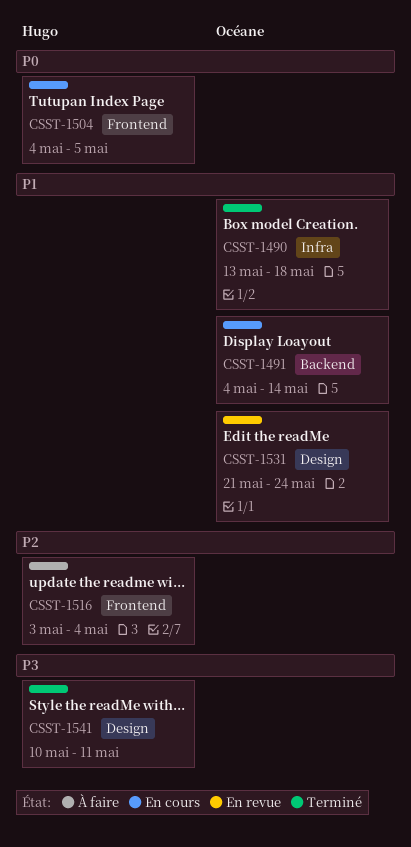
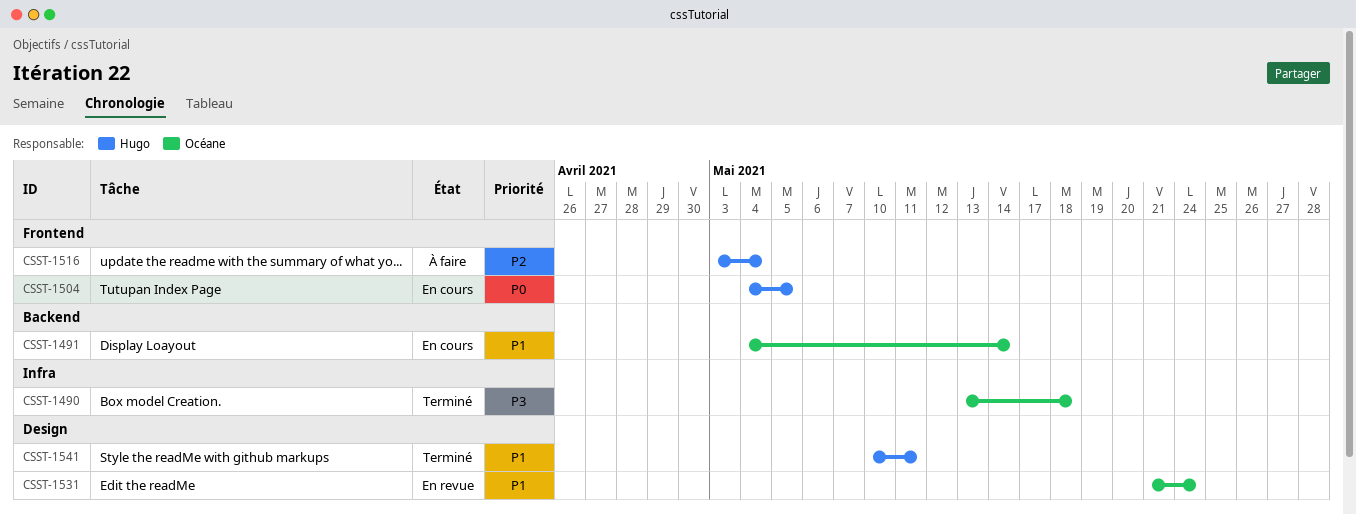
CSST-1490, priority: P1 -> P3
CSST-1541, priority: P3 -> P1

